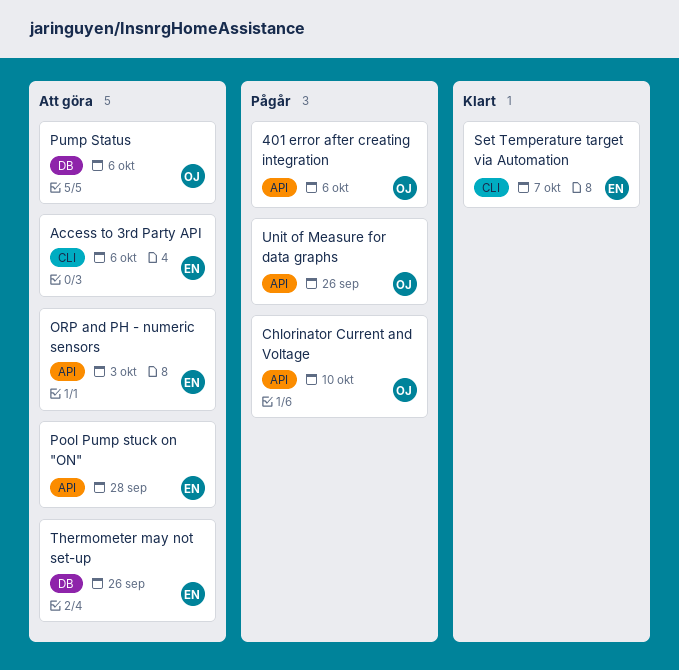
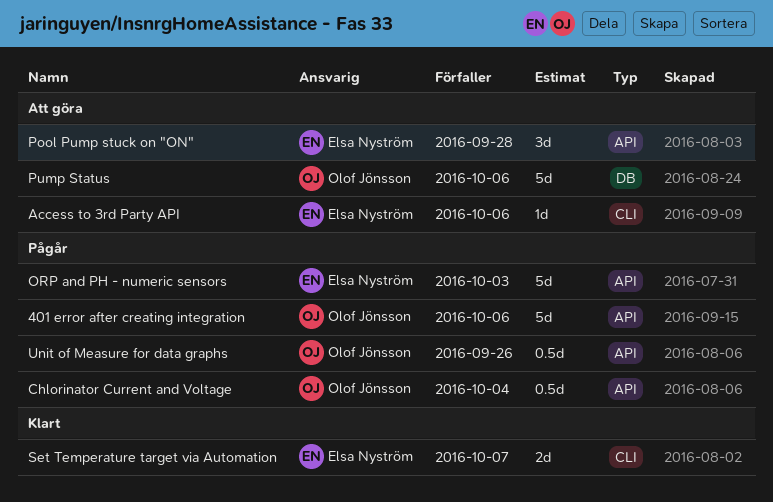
Chlorinator Current and Voltage, due: Oct 10 -> Oct 4
ORP and PH - numeric sensors, status: Att göra -> Pågår
Thermometer may not set-up: present -> none

